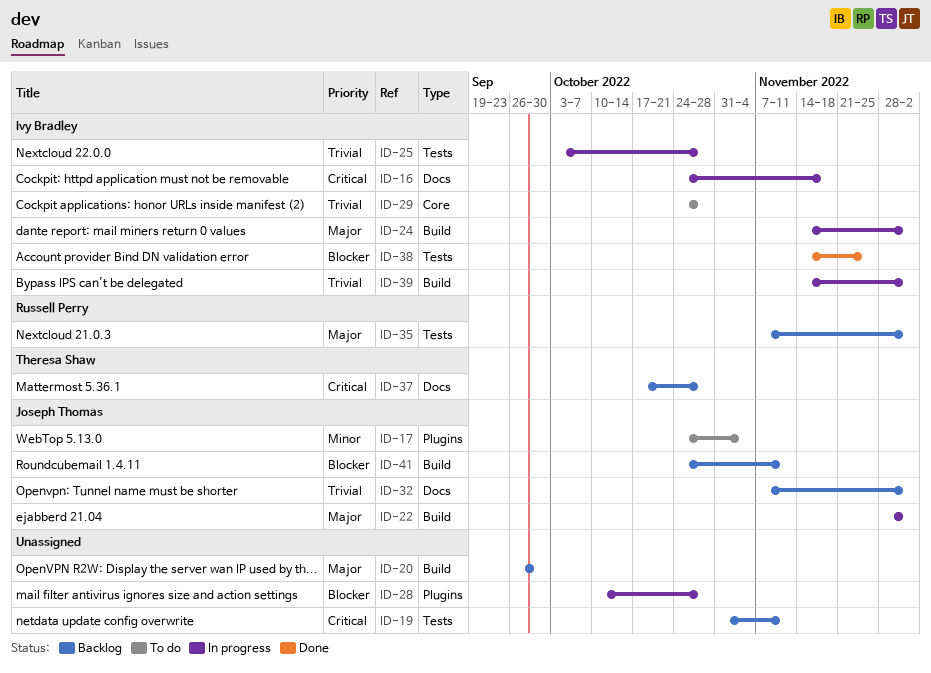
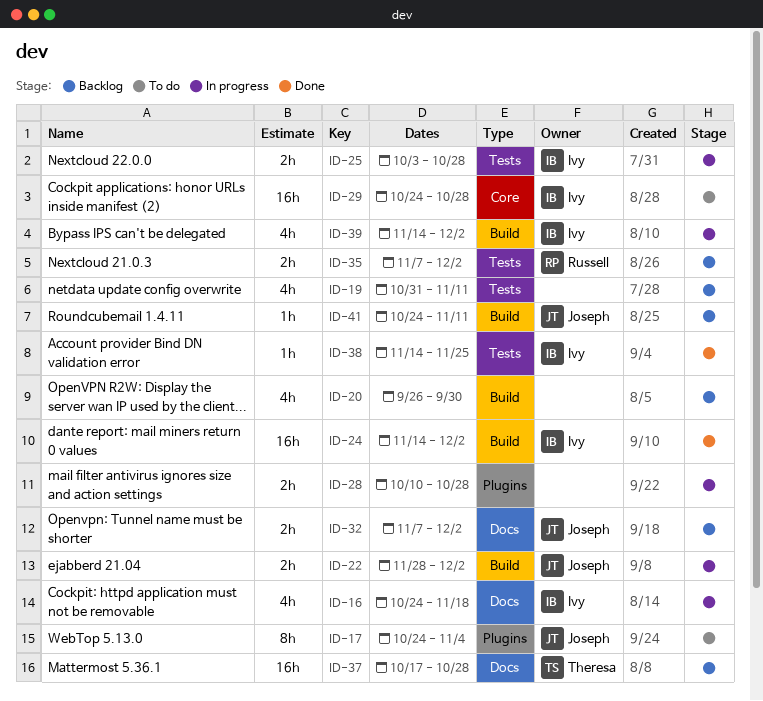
ID-24, status: In progress -> Done

